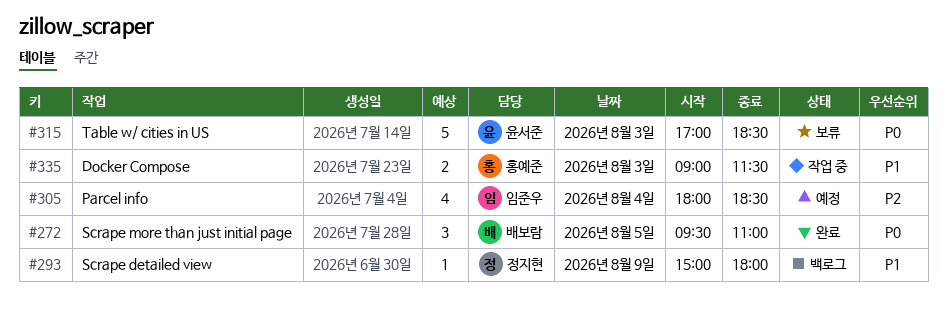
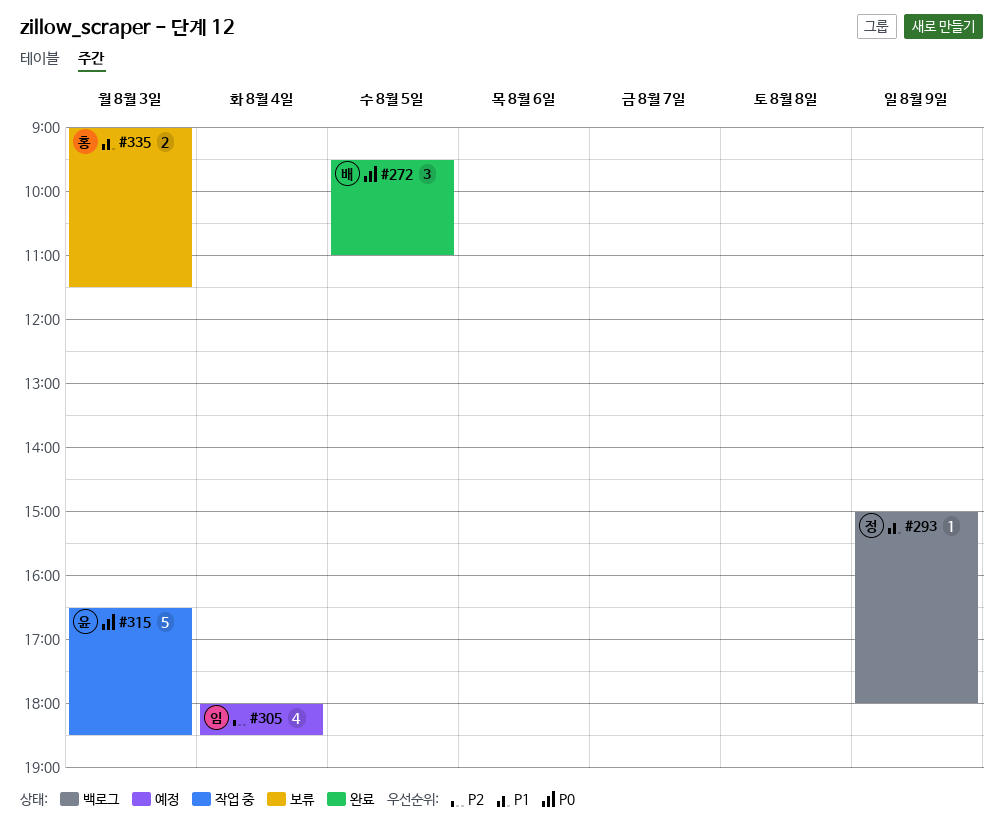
#315, status: 보류 -> 작업 중
#315, begins: 17:00 -> 16:30
#335, status: 작업 중 -> 보류

